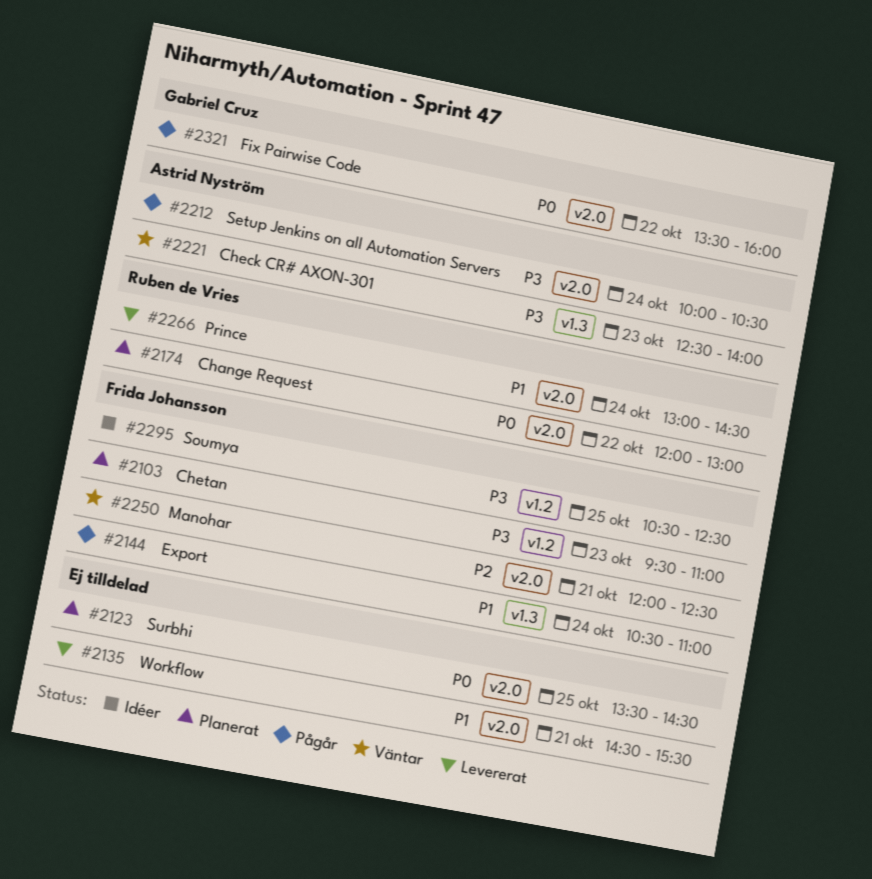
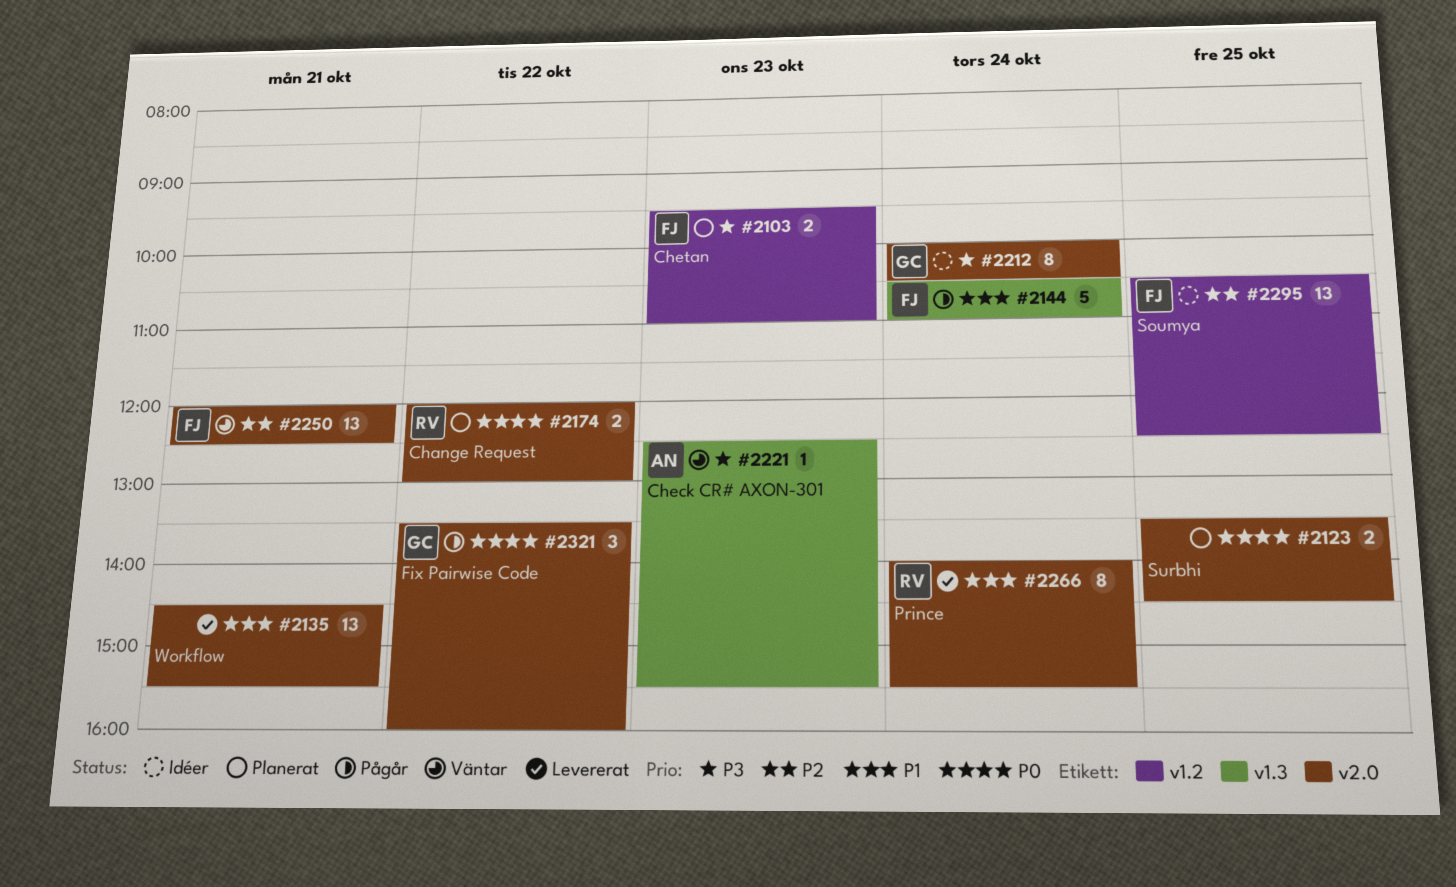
#2212, status: Pågår -> Idéer
#2212, owner: Astrid Nyström -> Gabriel Cruz
#2221, ends: 14:00 -> 15:30
#2266, begins: 13:00 -> 14:00
#2266, ends: 14:30 -> 15:30
#2295, priority: P3 -> P2

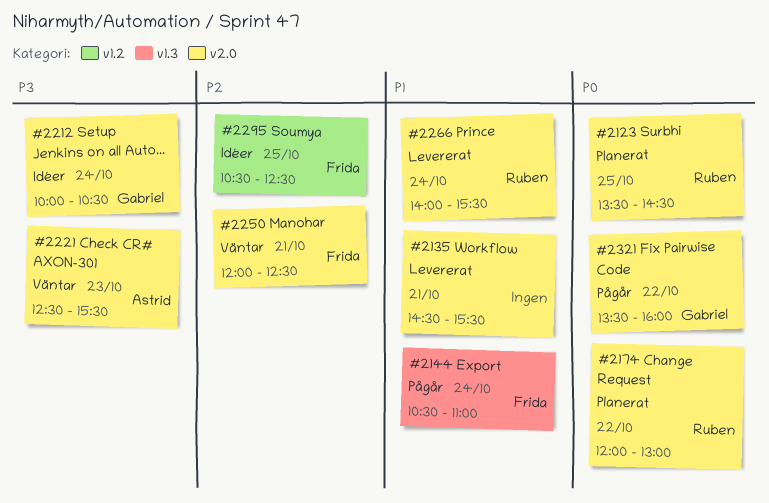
#2103: present -> none
#2123, owner: none -> Ruben
#2221, label: v1.3 -> v2.0

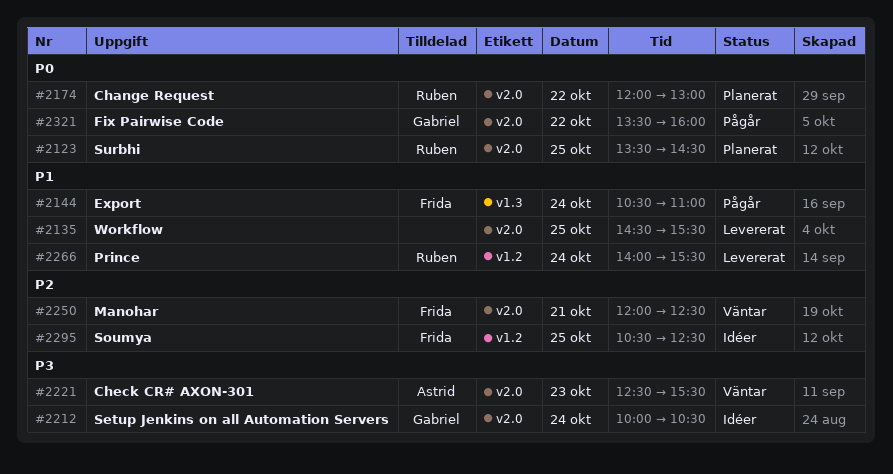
#2135, day: Oct 21 -> Oct 25
#2266, label: v2.0 -> v1.2

